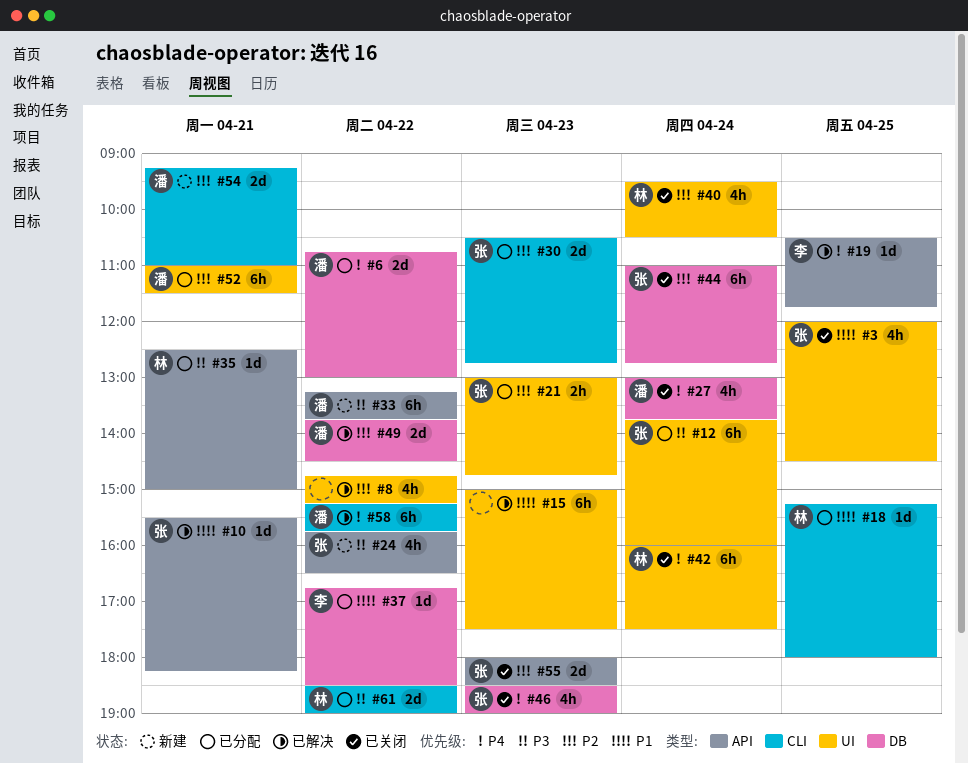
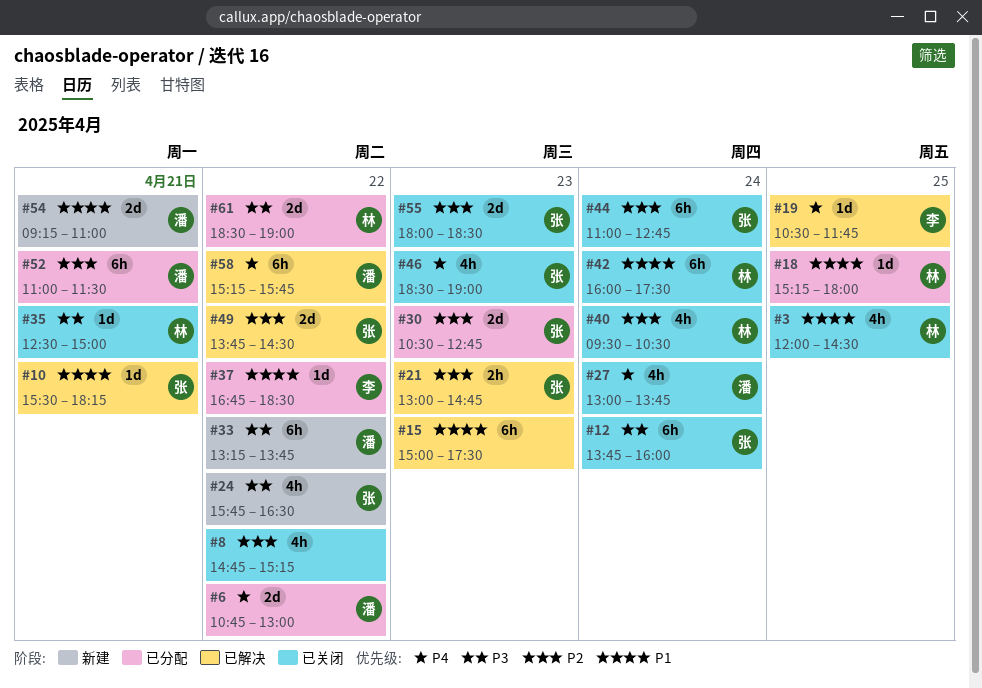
#3, owner: 张 -> 林
#8, status: 已解决 -> 已关闭
#12, status: 已分配 -> 已关闭
#21, status: 已分配 -> 已解决
#35, status: 已分配 -> 已关闭
#42, priority: P4 -> P1
#49, owner: 潘 -> 张
#54, priority: P2 -> P1

